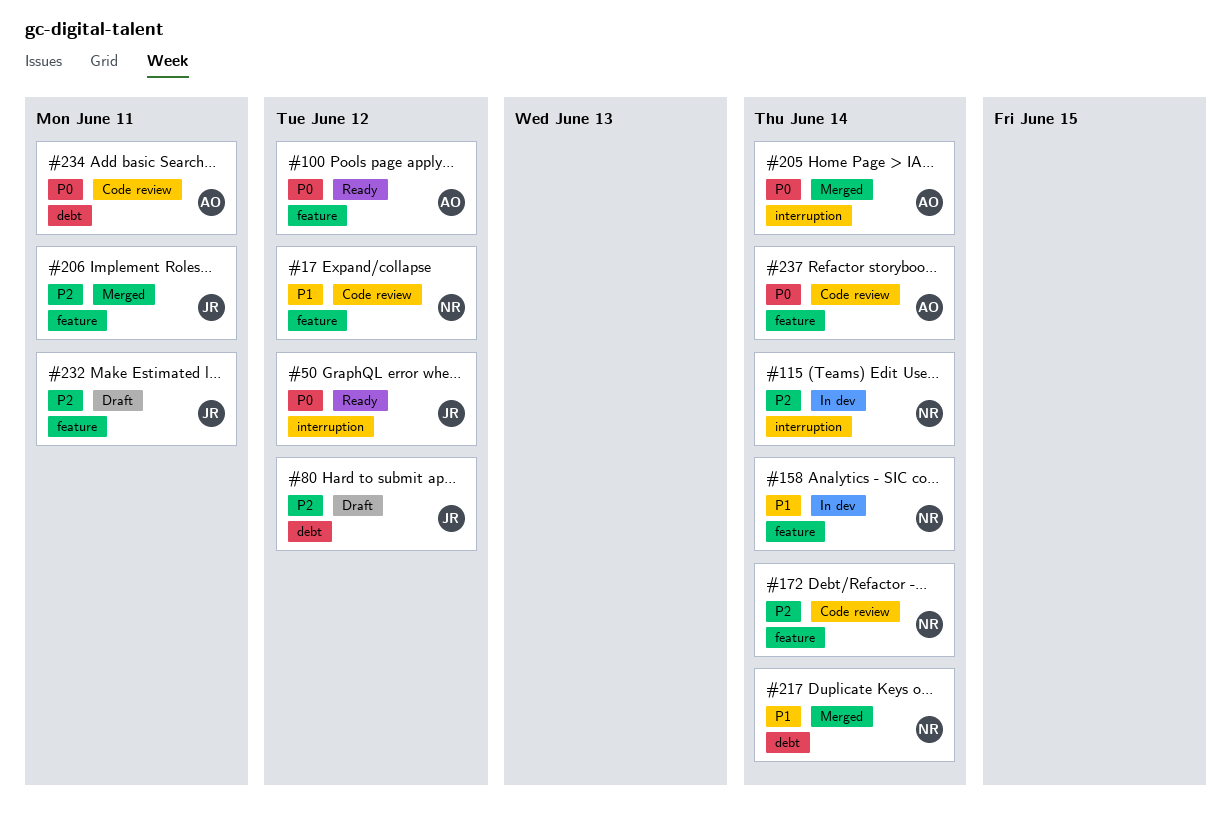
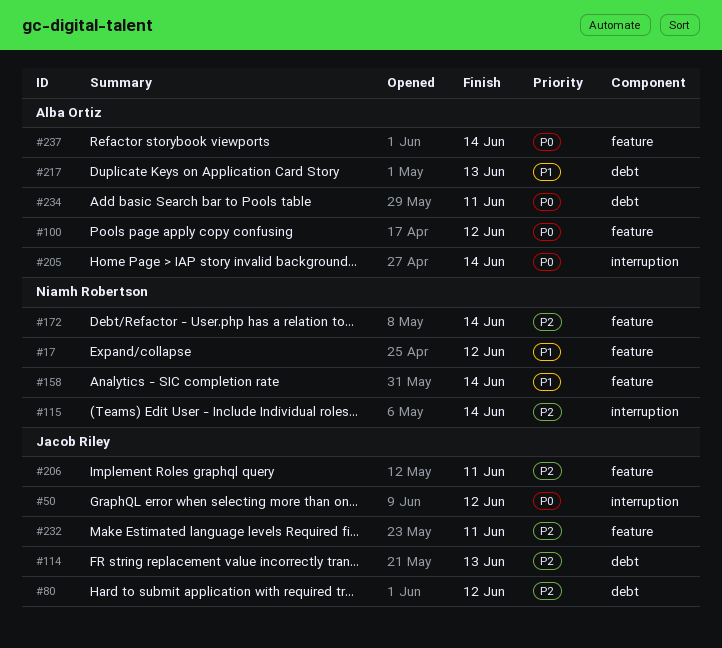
#114: none -> present
#217, owner: Niamh Robertson -> Alba Ortiz
#217, due: Jun 14 -> Jun 13

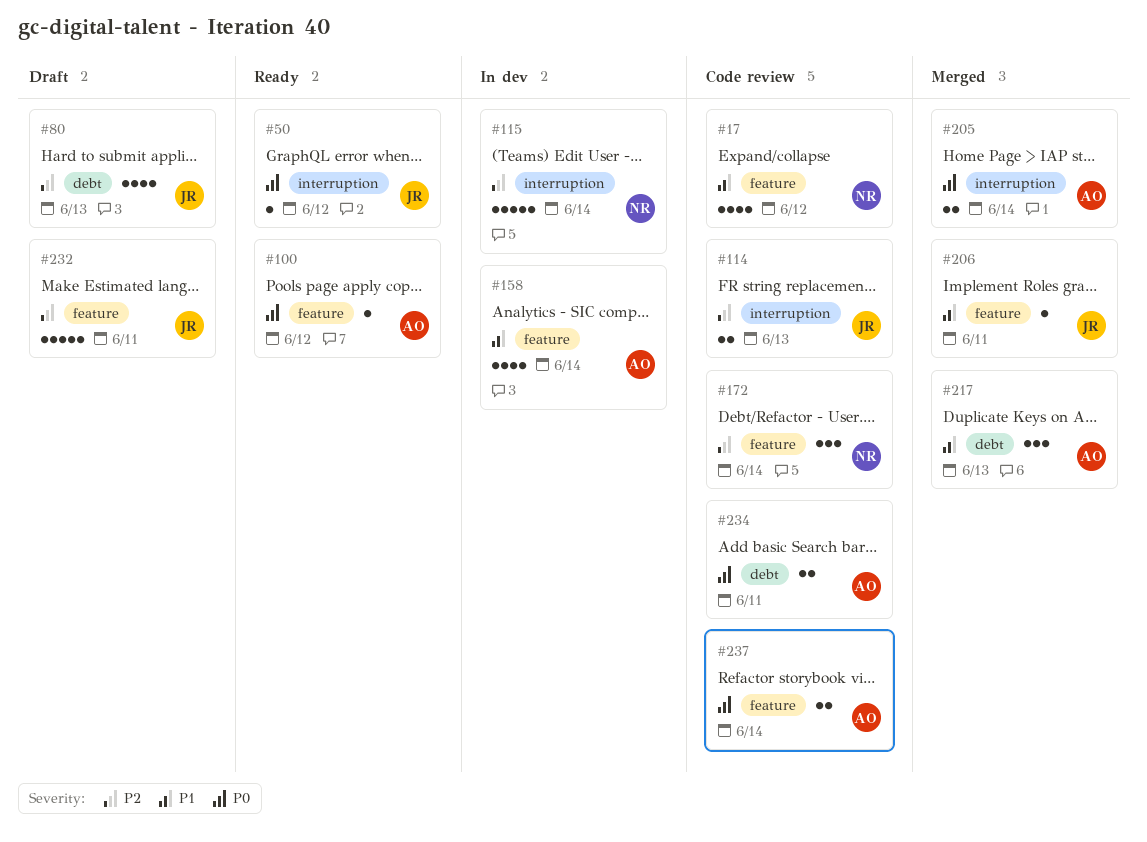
#80, due: Jun 12 -> Jun 13
#114, label: debt -> interruption
#158, owner: Niamh Robertson -> Alba Ortiz
#206, priority: P2 -> P1

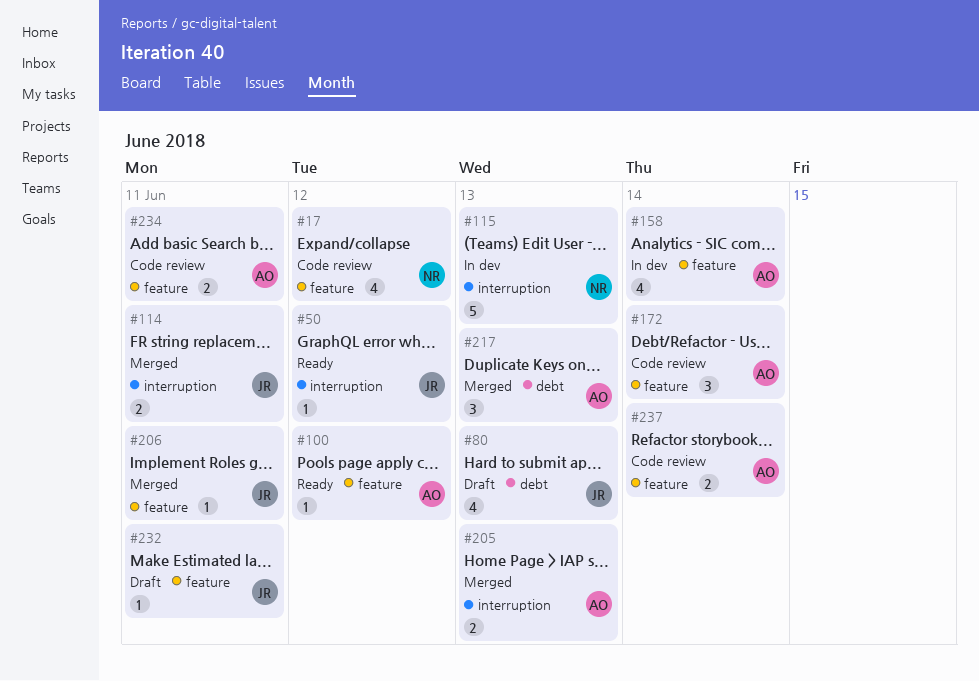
#114, status: Code review -> Merged
#114, due: Jun 13 -> Jun 11
#115, due: Jun 14 -> Jun 13
#172, owner: NR -> AO
#205, due: Jun 14 -> Jun 13
#232, estimate: 5 -> 1
#234, label: debt -> feature

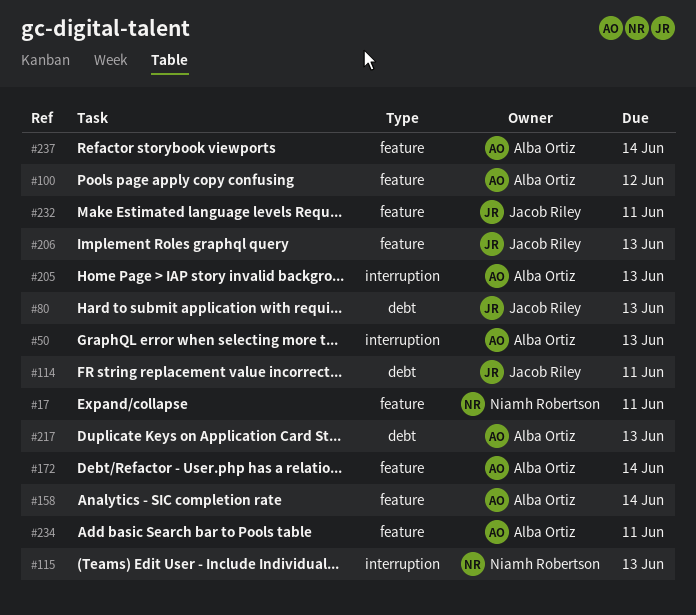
#17, due: Jun 12 -> Jun 11
#50, owner: Jacob Riley -> Alba Ortiz
#50, due: Jun 12 -> Jun 13
#114, label: interruption -> debt
#206, due: Jun 11 -> Jun 13

